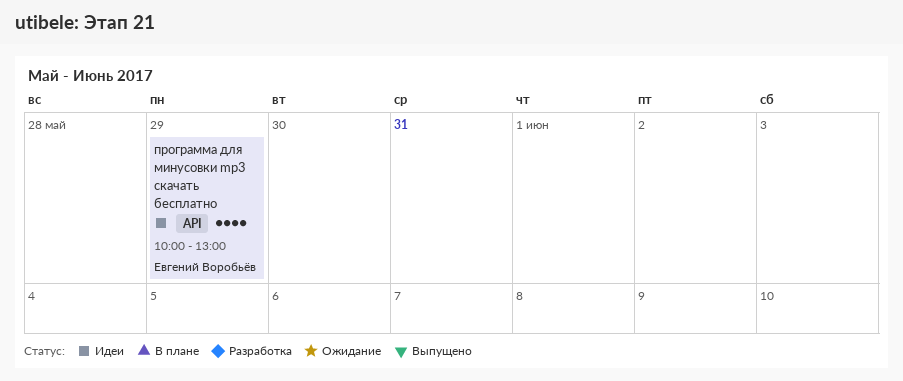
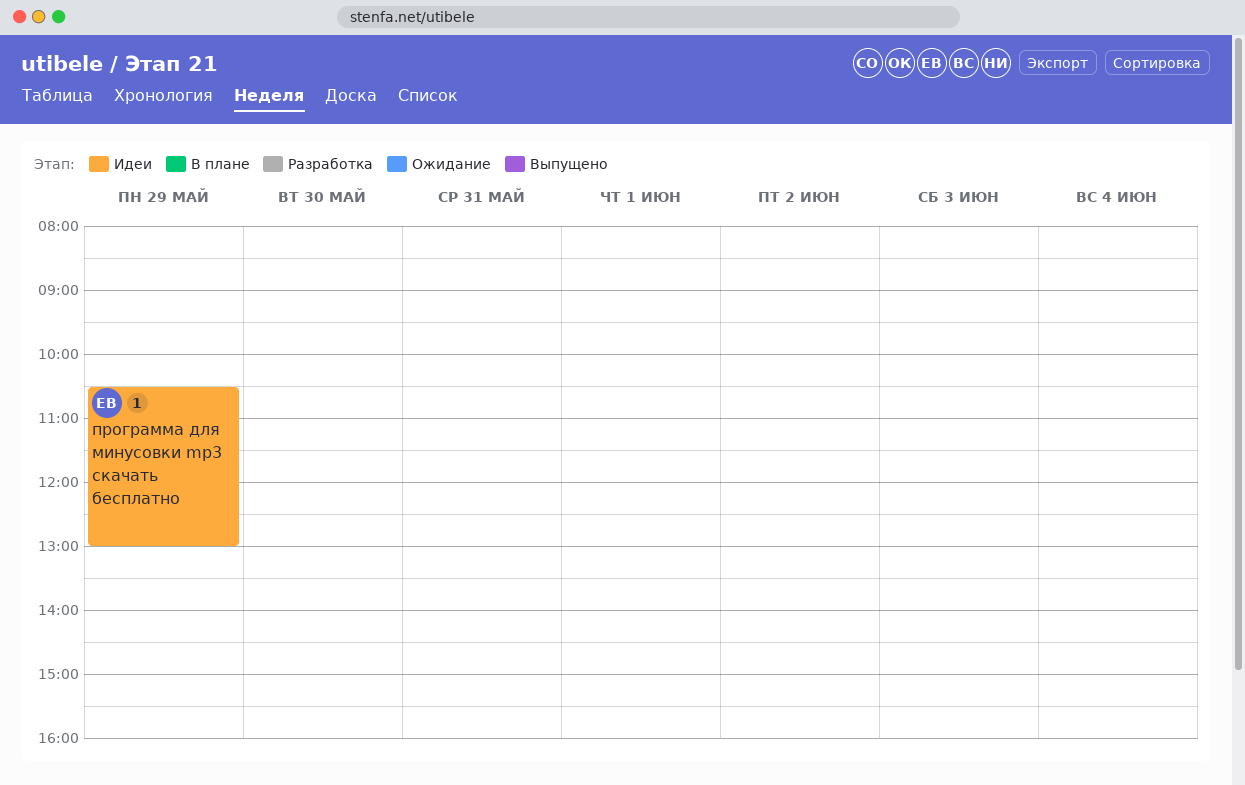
программа для минусовки mp3 скачать бесплатно, estimate: 4 -> 1
программа для минусовки mp3 скачать бесплатно, begins: 10:00 -> 10:30

